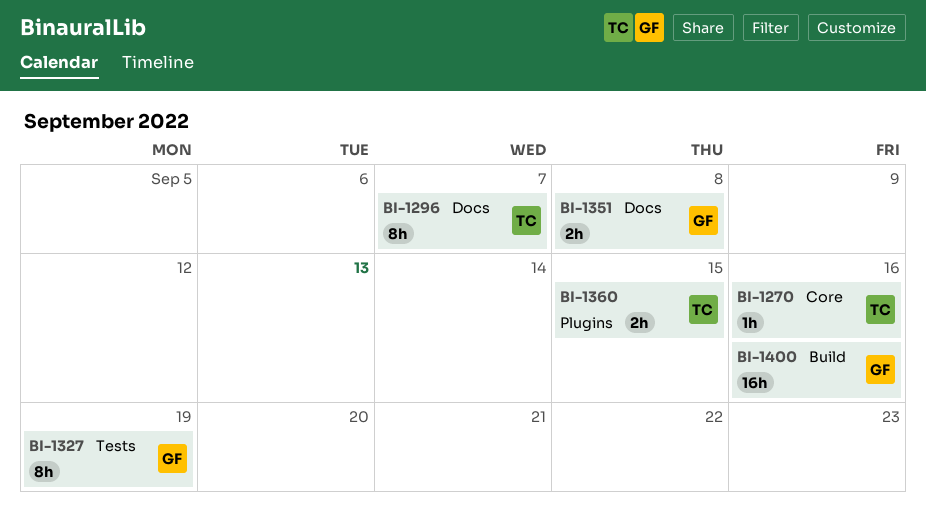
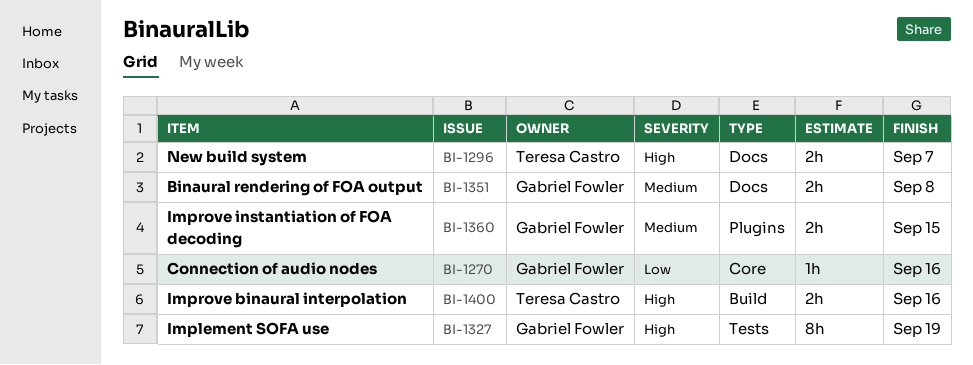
BI-1270, owner: Teresa Castro -> Gabriel Fowler
BI-1296, estimate: 8h -> 2h
BI-1360, owner: Teresa Castro -> Gabriel Fowler
BI-1400, owner: Gabriel Fowler -> Teresa Castro
BI-1400, estimate: 16h -> 2h

